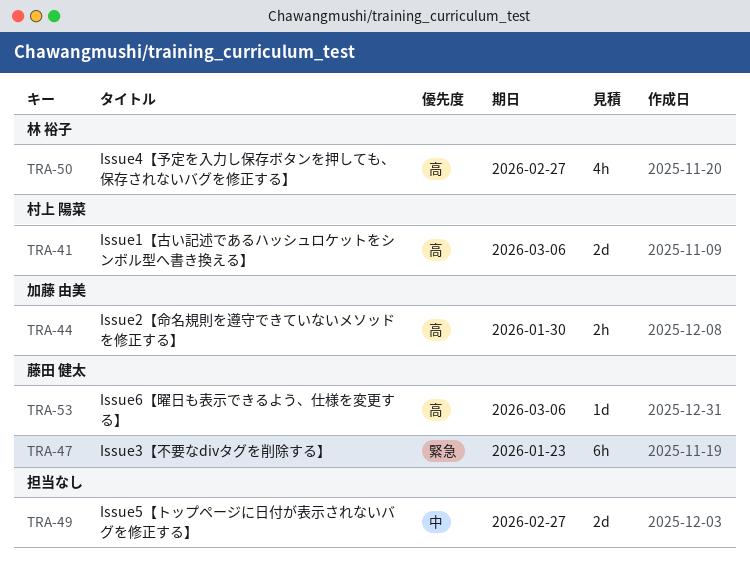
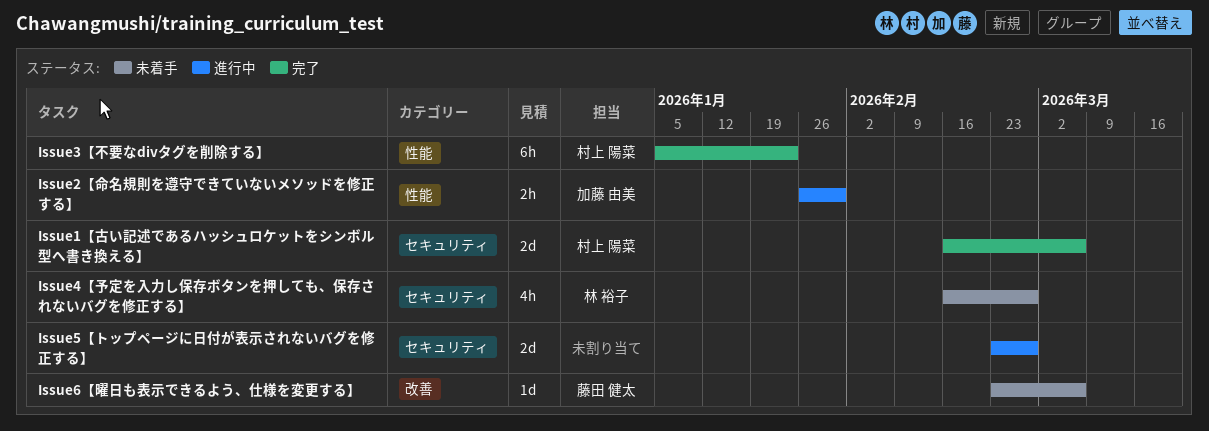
Issue3【不要なdivタグを削除する】, owner: 藤田 健太 -> 村上 陽菜

